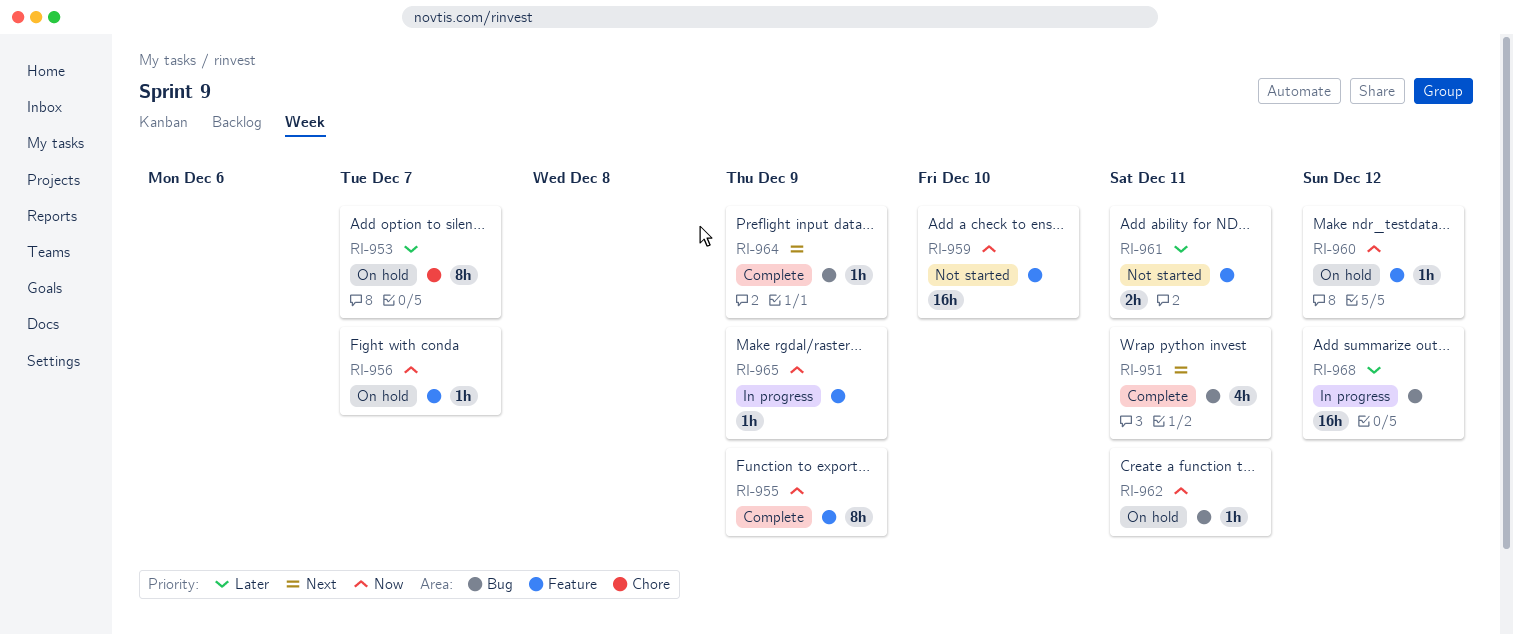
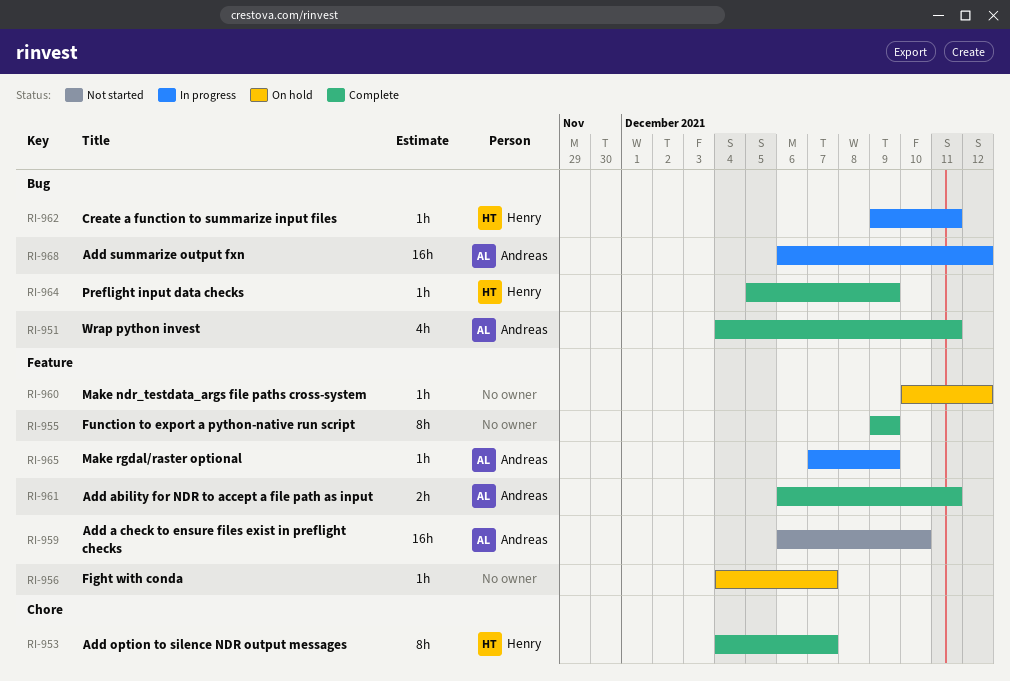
RI-953, status: On hold -> Complete
RI-961, status: Not started -> Complete
RI-962, status: On hold -> In progress

